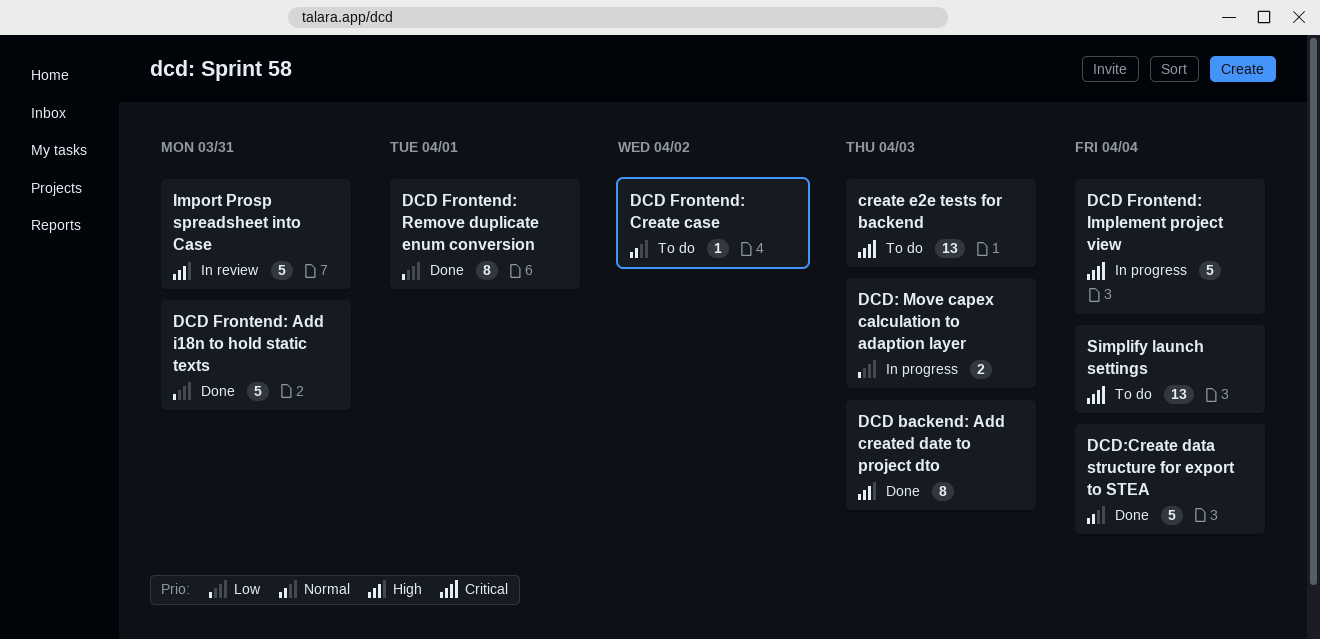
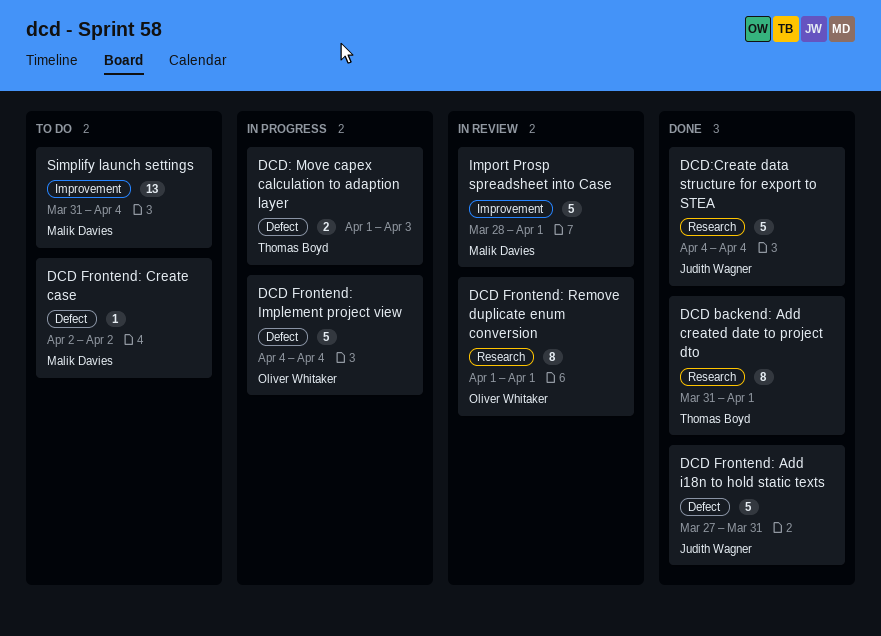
create e2e tests for backend: present -> none
DCD backend: Add created date to project dto, due: Apr 3 -> Apr 1
DCD Frontend: Remove duplicate enum conversion, status: Done -> In review
Import Prosp spreadsheet into Case, due: Mar 31 -> Apr 1

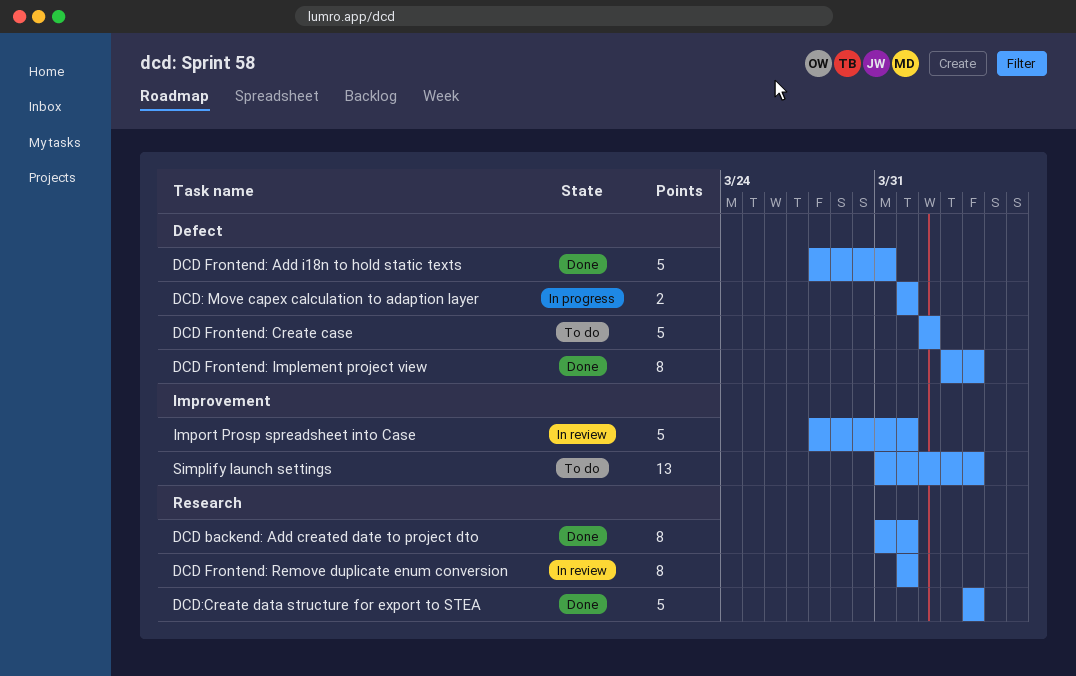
DCD Frontend: Add i18n to hold static texts, start: Mar 27 -> Mar 28
DCD Frontend: Create case, estimate: 1 -> 5
DCD Frontend: Implement project view, status: In progress -> Done
DCD Frontend: Implement project view, estimate: 5 -> 8
DCD Frontend: Implement project view, start: Apr 4 -> Apr 3
DCD: Move capex calculation to adaption layer, due: Apr 3 -> Apr 1

